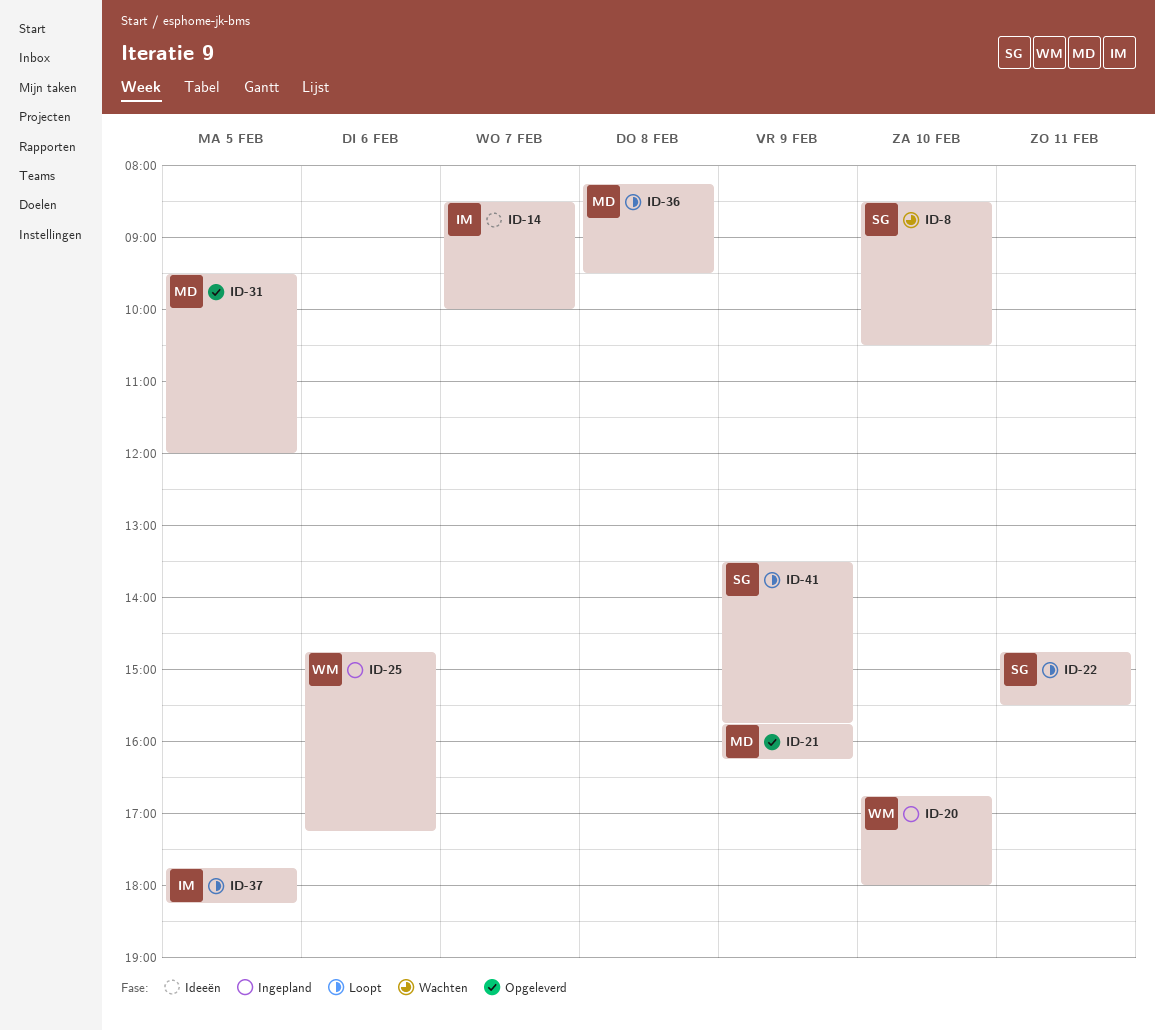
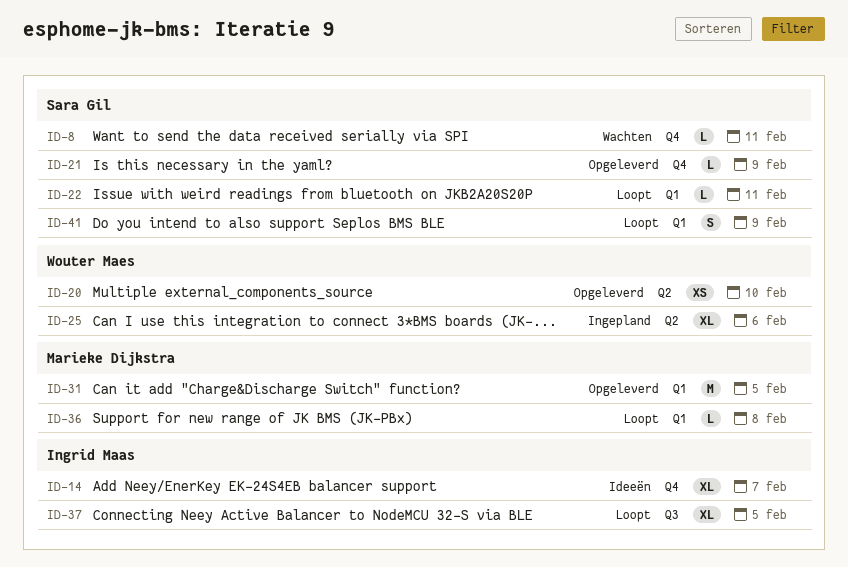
ID-8, day: Feb 10 -> Feb 11
ID-20, status: Ingepland -> Opgeleverd
ID-21, owner: Marieke Dijkstra -> Sara Gil

